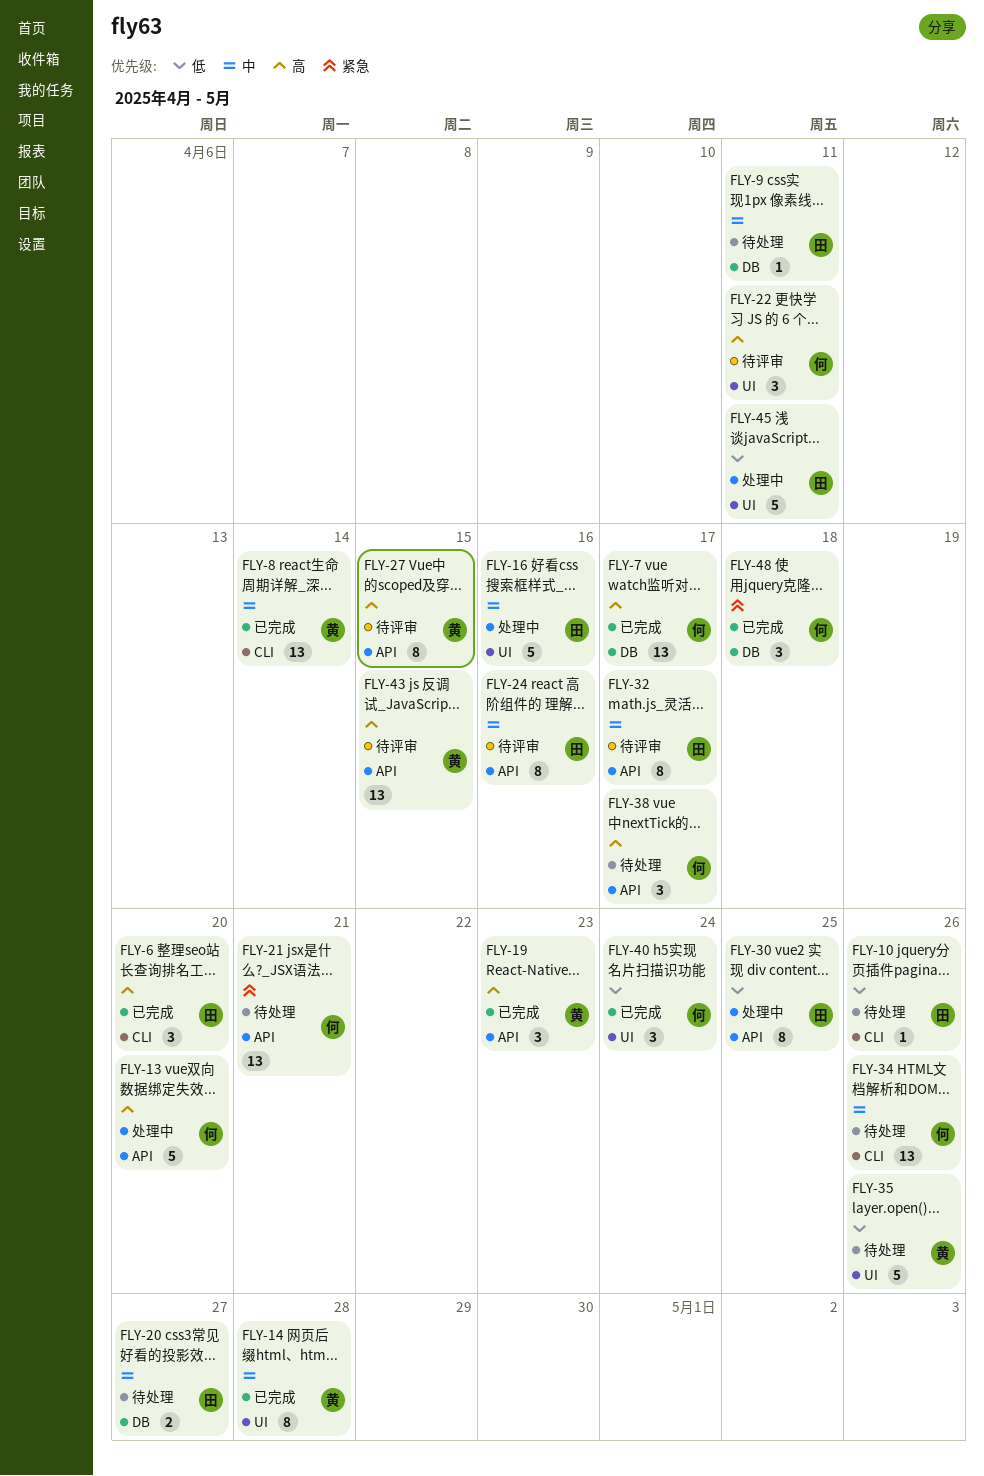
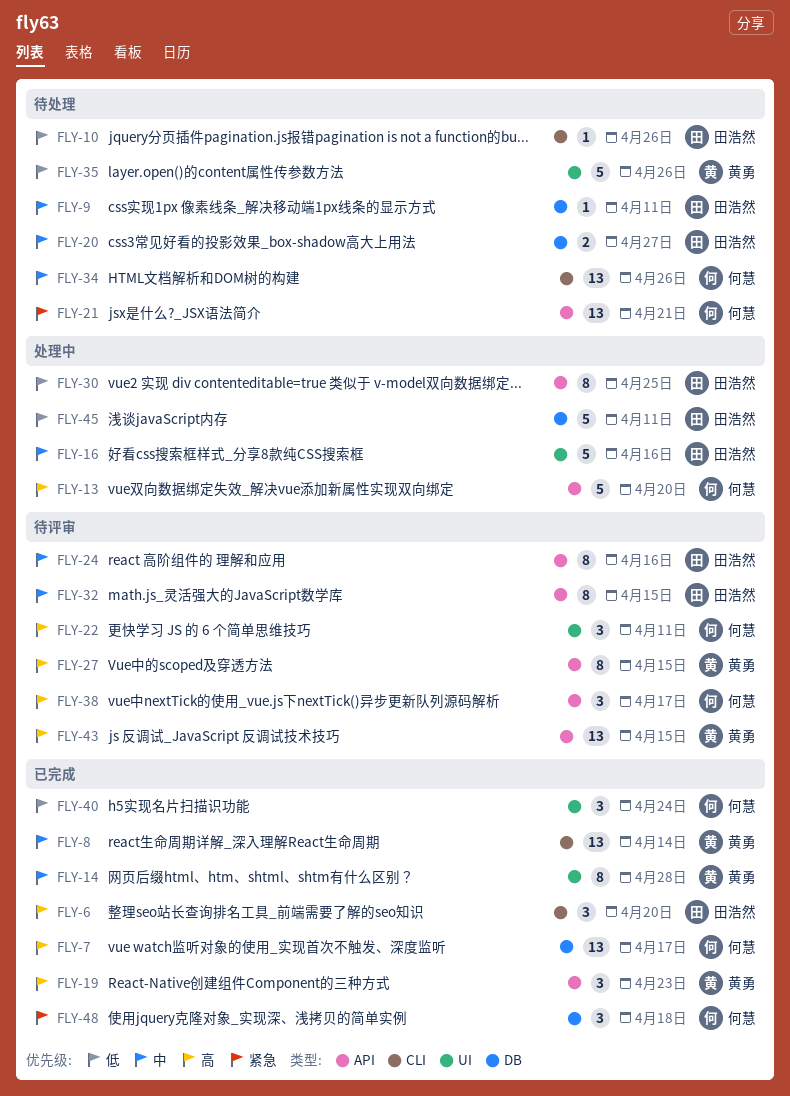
FLY-32, due: Apr 17 -> Apr 15
FLY-38, status: 待处理 -> 待评审
FLY-45, label: UI -> DB

